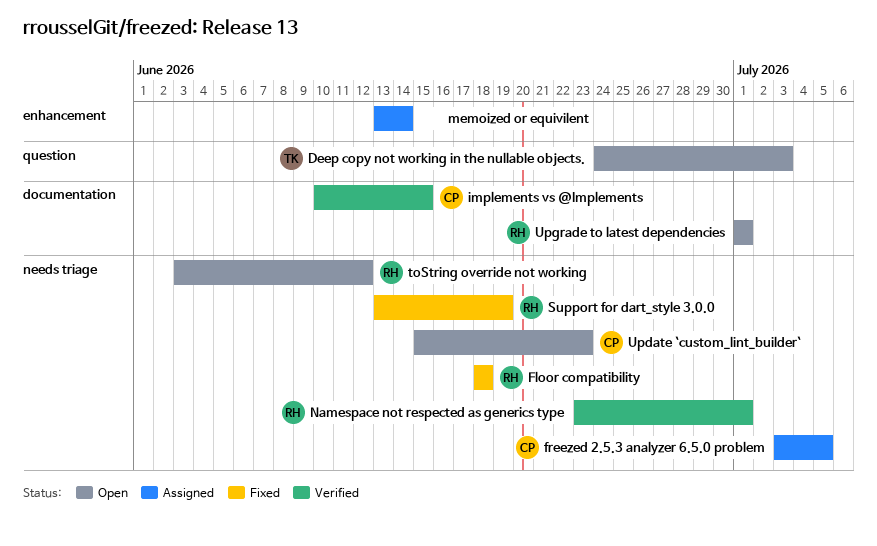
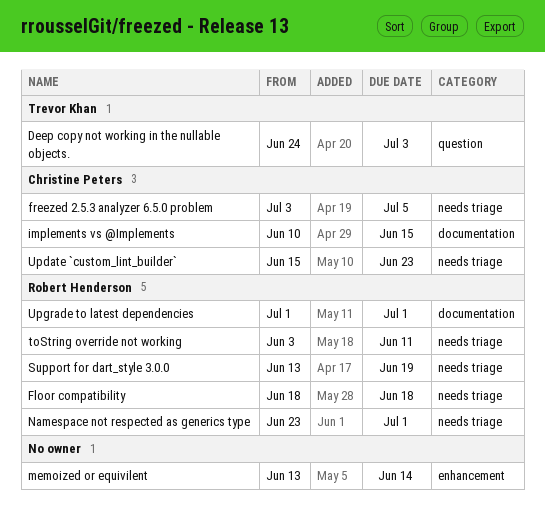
toString override not working, due: Jun 12 -> Jun 11

